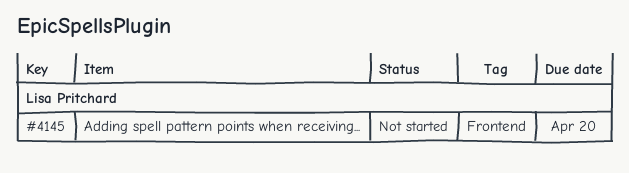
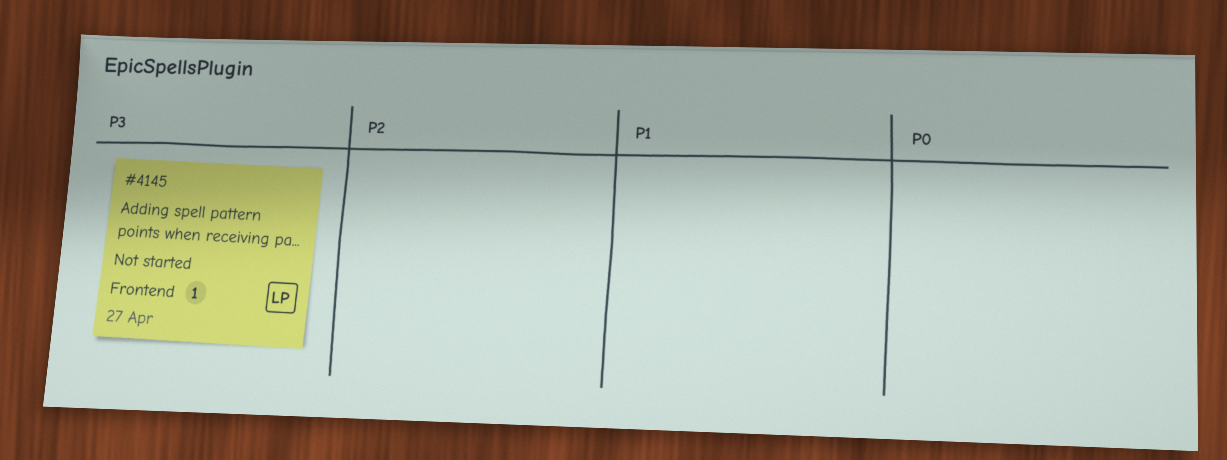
#4145, due: Apr 20 -> Apr 27

